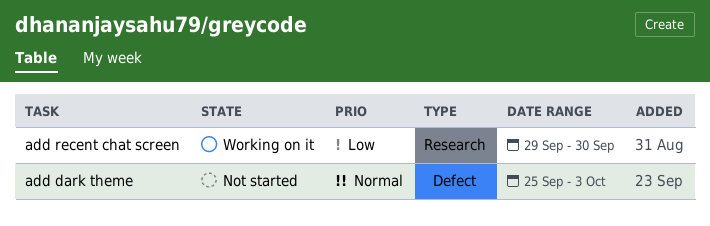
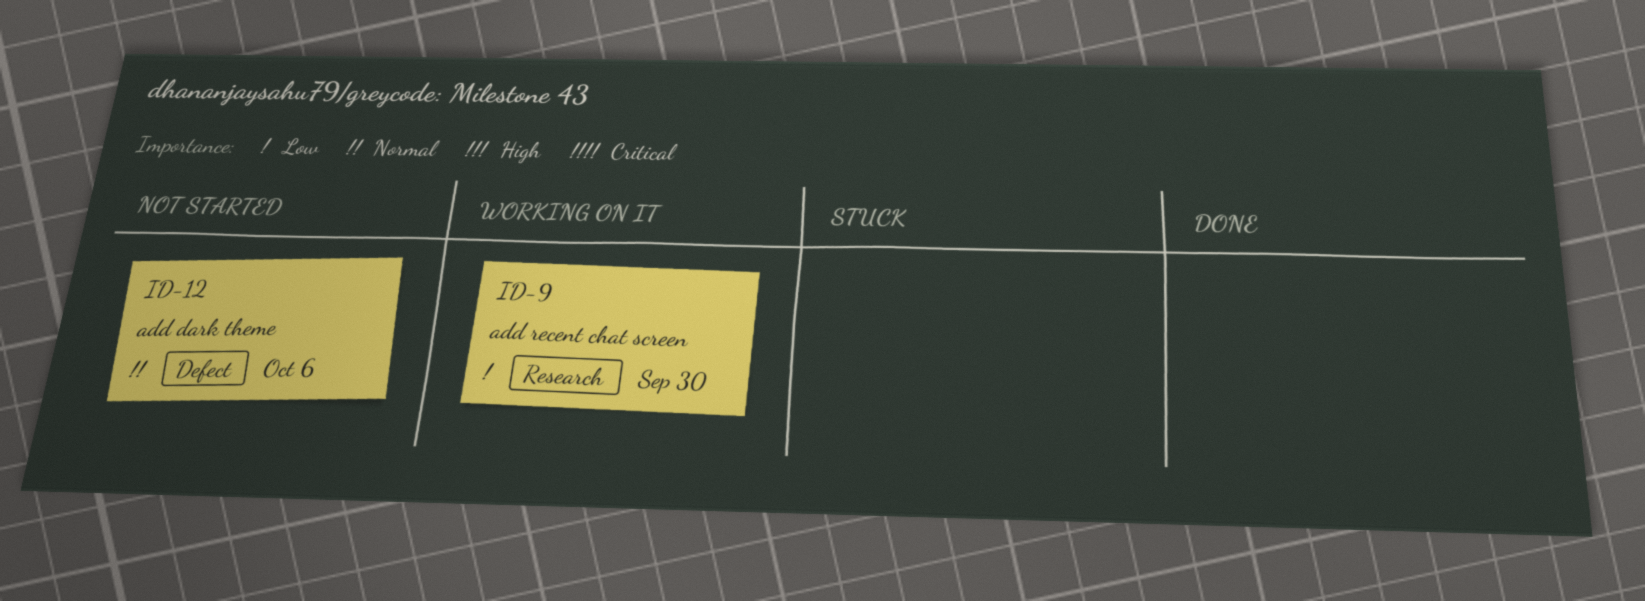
add dark theme, due: Oct 3 -> Oct 6

